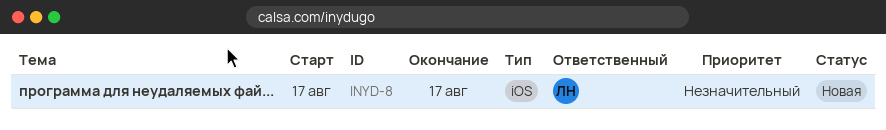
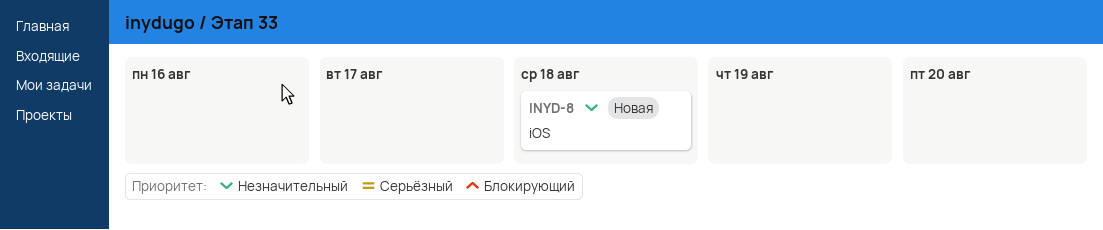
INYD-8, due: Aug 17 -> Aug 18

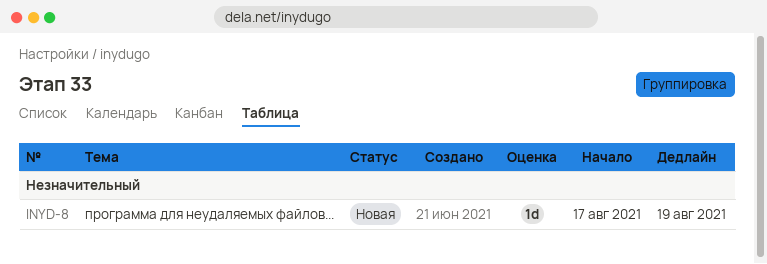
INYD-8, due: Aug 18 -> Aug 19

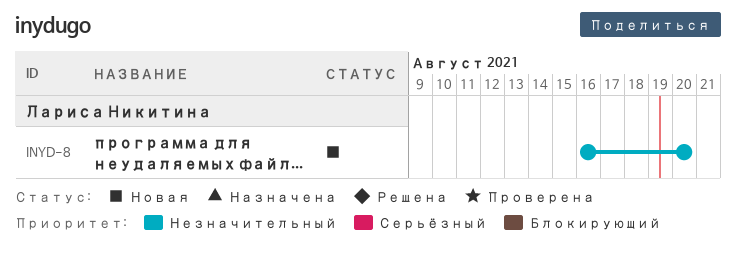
INYD-8, start: Aug 17 -> Aug 16
INYD-8, due: Aug 19 -> Aug 20

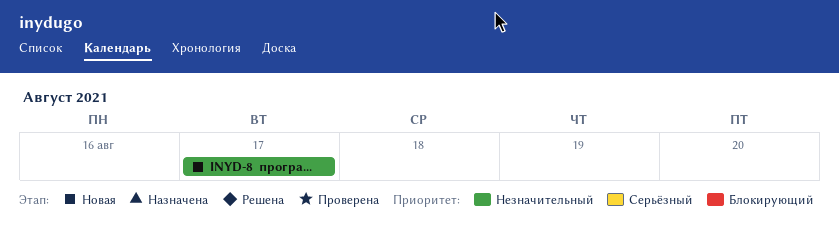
INYD-8, start: Aug 16 -> Aug 17
INYD-8, due: Aug 20 -> Aug 17

